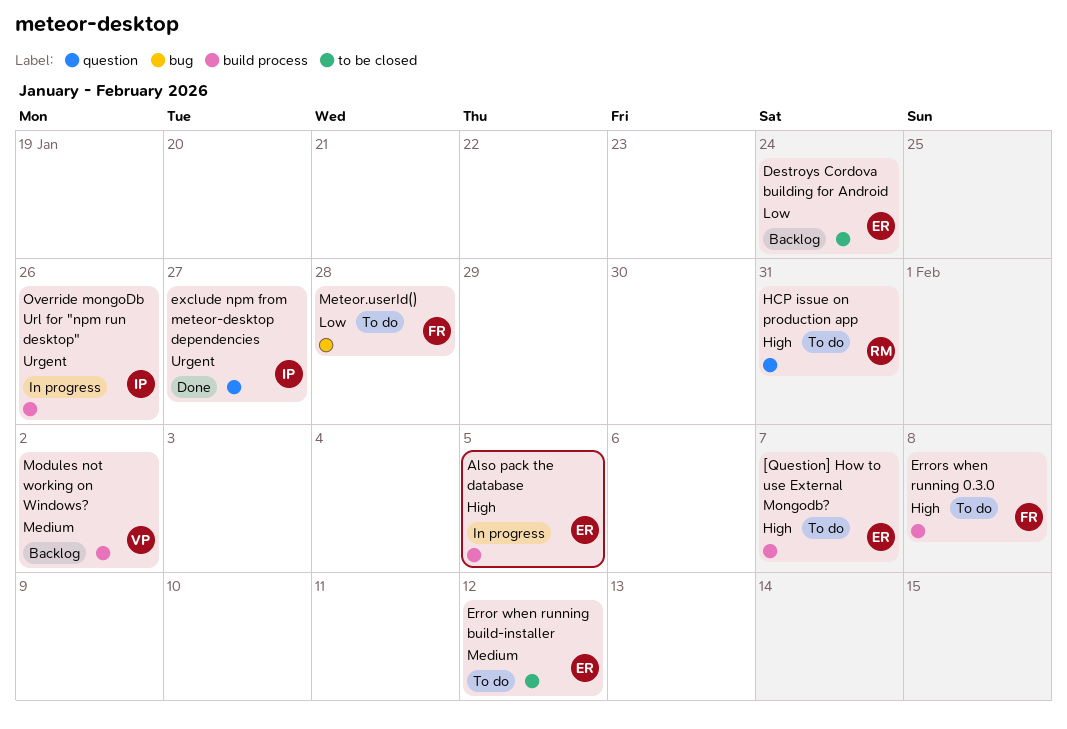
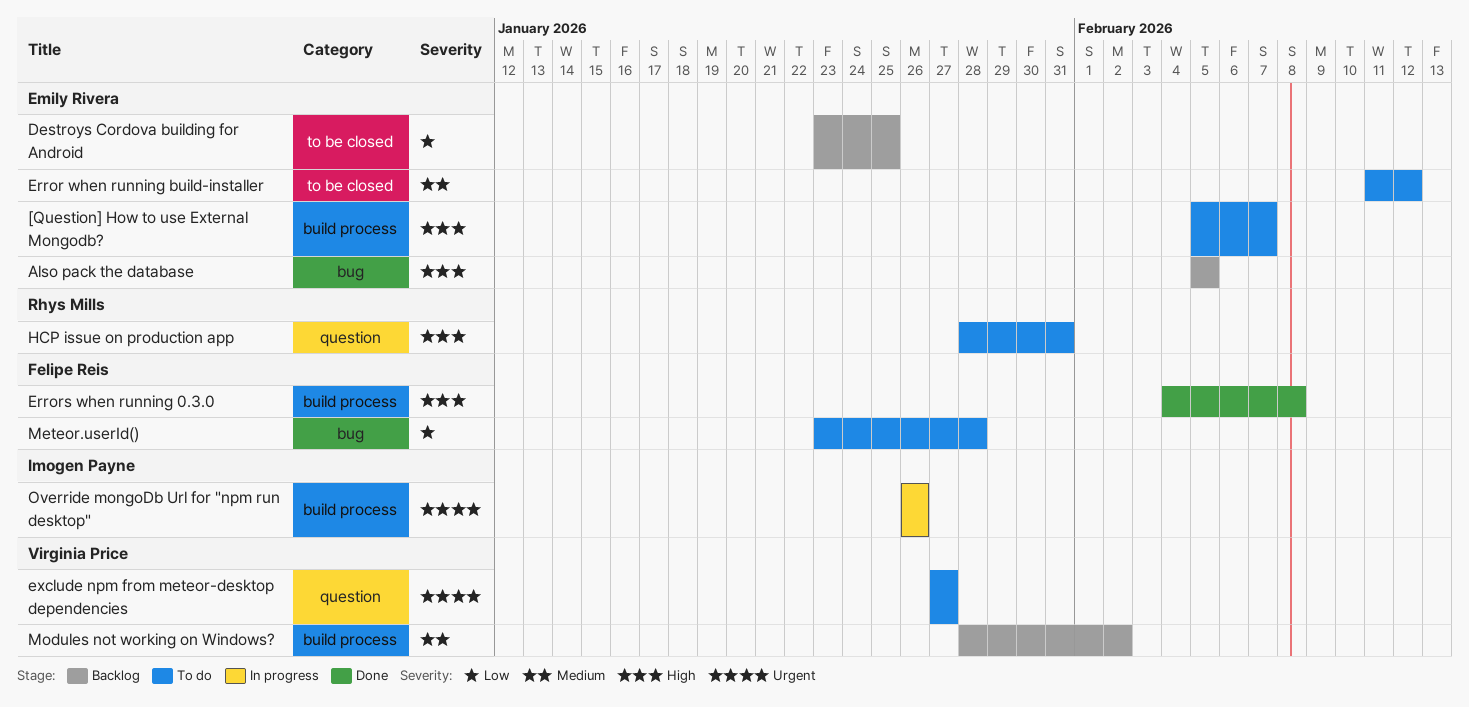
Also pack the database, status: In progress -> Backlog
Also pack the database, label: build process -> bug
Destroys Cordova building for Android, due: Jan 24 -> Jan 25
Errors when running 0.3.0, status: To do -> Done
exclude npm from meteor-desktop dependencies, status: Done -> To do
exclude npm from meteor-desktop dependencies, owner: Imogen Payne -> Virginia Price

